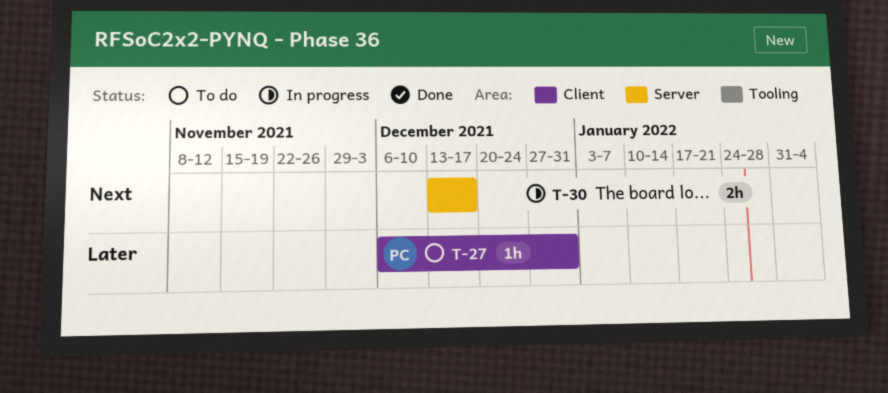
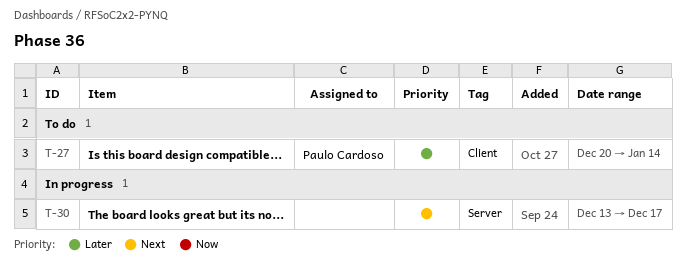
T-27, start: Dec 6 -> Dec 20
T-27, due: Dec 31 -> Jan 14

